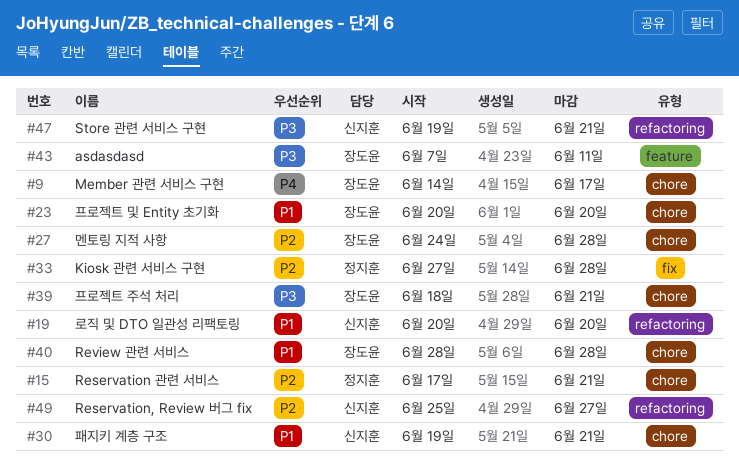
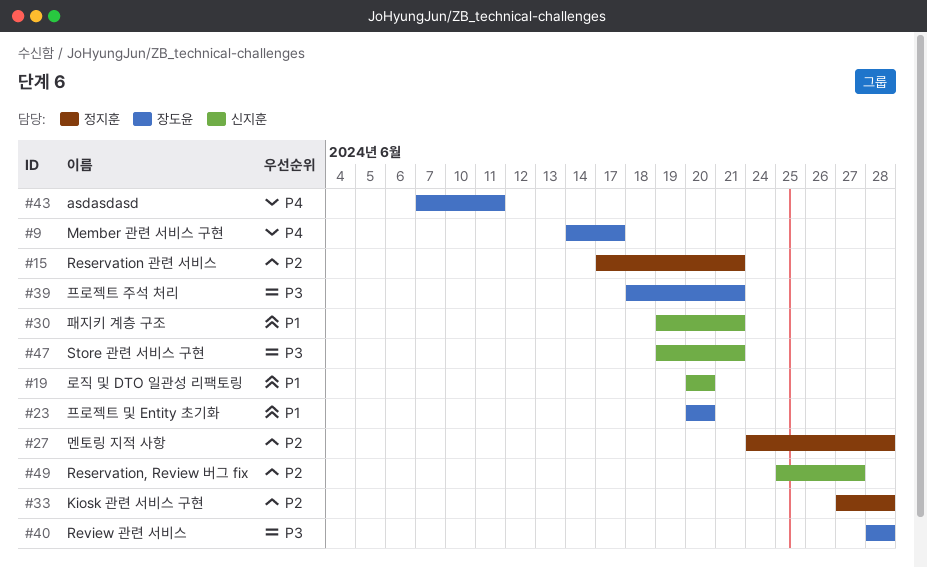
#27, owner: 장도윤 -> 정지훈
#40, priority: P1 -> P3
#43, priority: P3 -> P4

